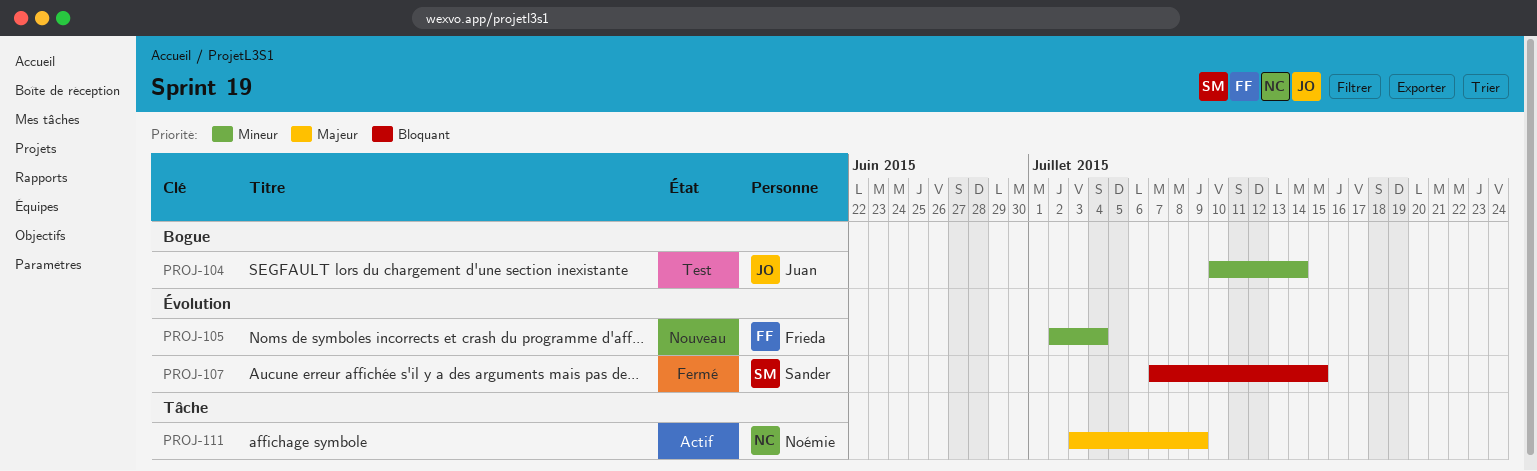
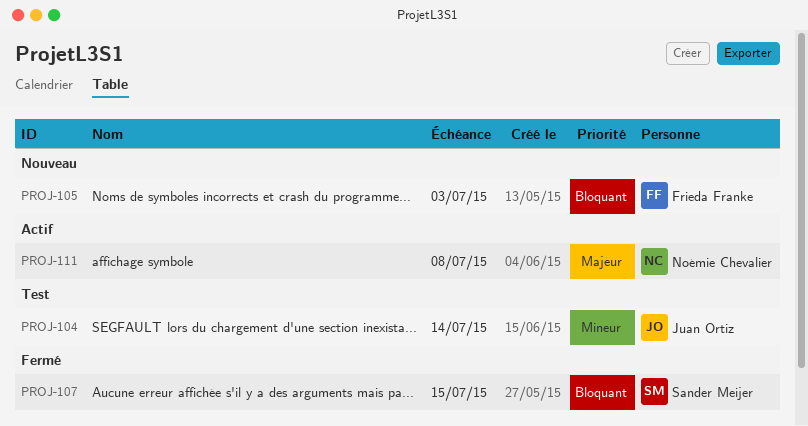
PROJ-105, priority: Mineur -> Bloquant
PROJ-105, due: Jul 4 -> Jul 3
PROJ-111, due: Jul 9 -> Jul 8

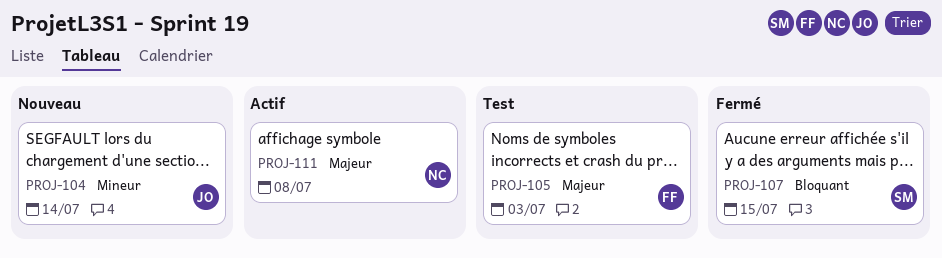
PROJ-104, status: Test -> Nouveau
PROJ-105, status: Nouveau -> Test
PROJ-105, priority: Bloquant -> Majeur

